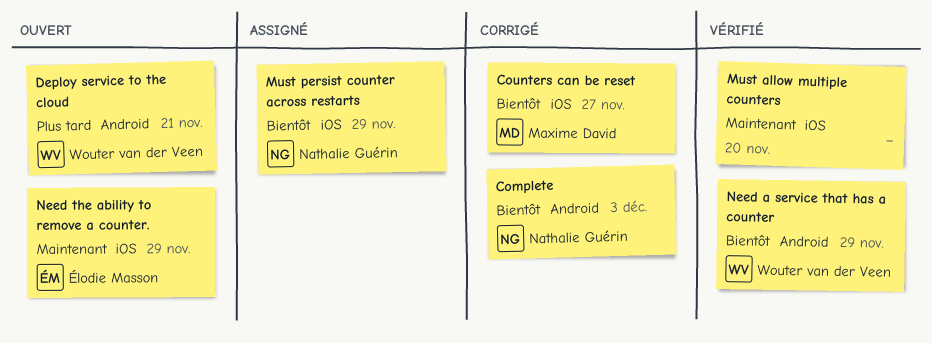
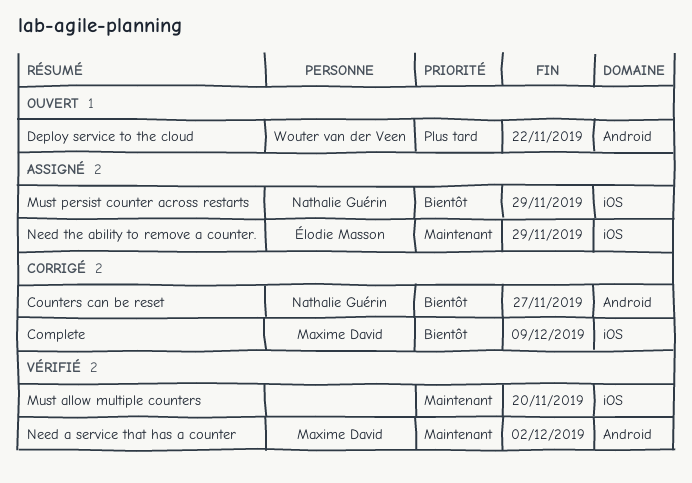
Complete, owner: Nathalie Guérin -> Maxime David
Complete, label: Android -> iOS
Complete, due: Dec 3 -> Dec 9
Counters can be reset, owner: Maxime David -> Nathalie Guérin
Counters can be reset, label: iOS -> Android
Deploy service to the cloud, due: Nov 21 -> Nov 22
Need a service that has a counter, owner: Wouter van der Veen -> Maxime David
Need a service that has a counter, priority: Bientôt -> Maintenant
Need a service that has a counter, due: Nov 29 -> Dec 2
Need the ability to remove a counter., status: Ouvert -> Assigné

